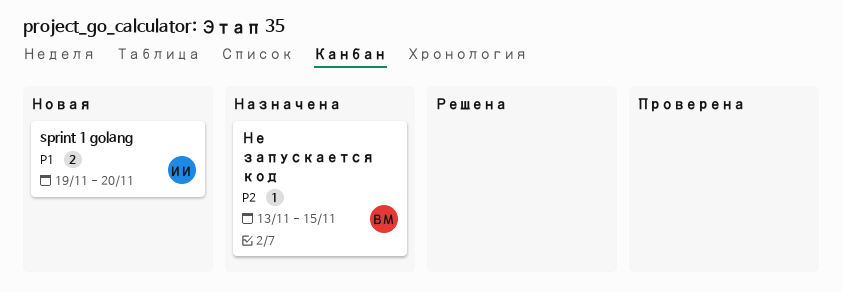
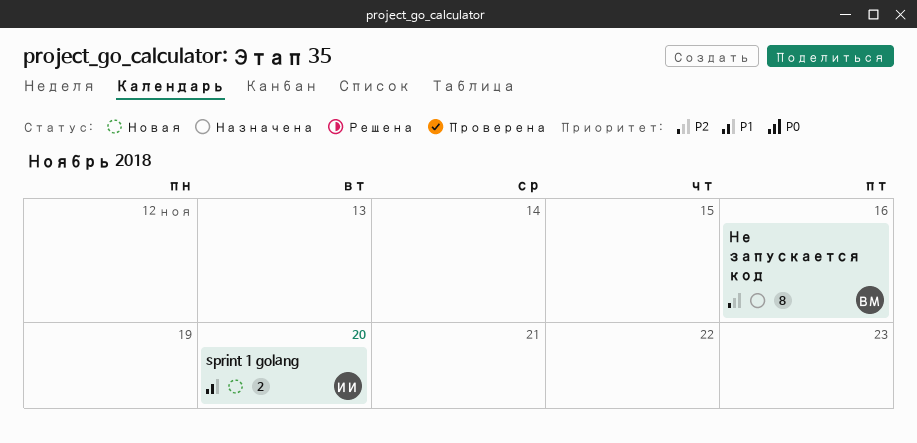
Не запускается код, estimate: 1 -> 8
Не запускается код, due: Nov 15 -> Nov 16

